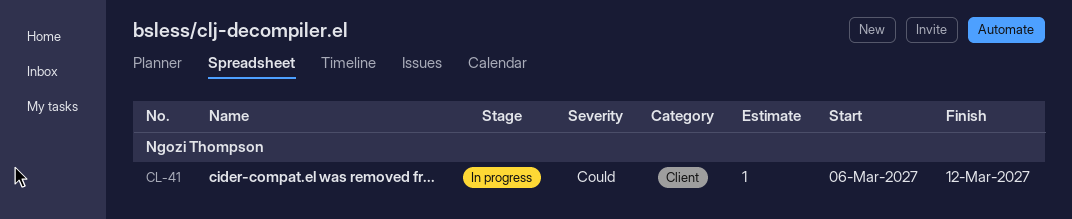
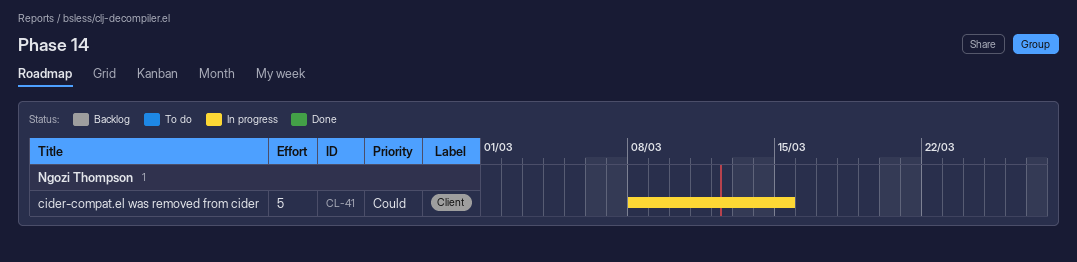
CL-41, estimate: 1 -> 5
CL-41, start: Mar 6 -> Mar 8
CL-41, due: Mar 12 -> Mar 15

